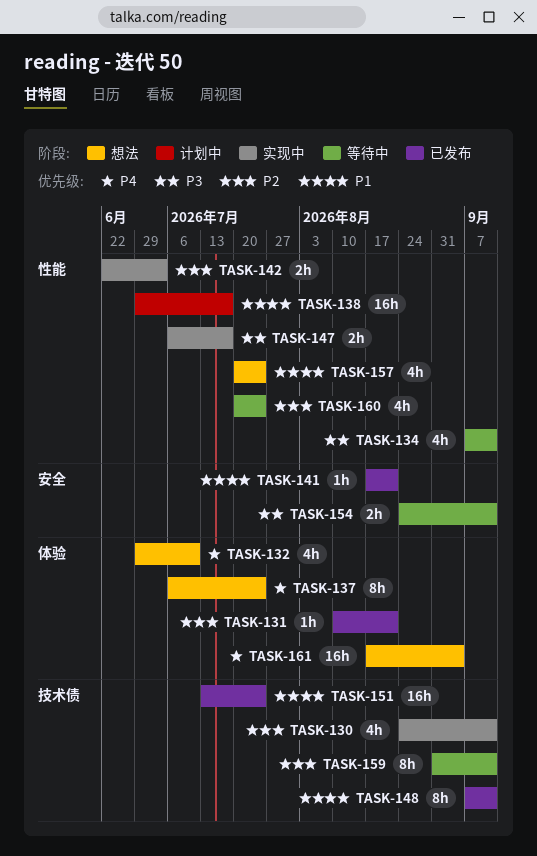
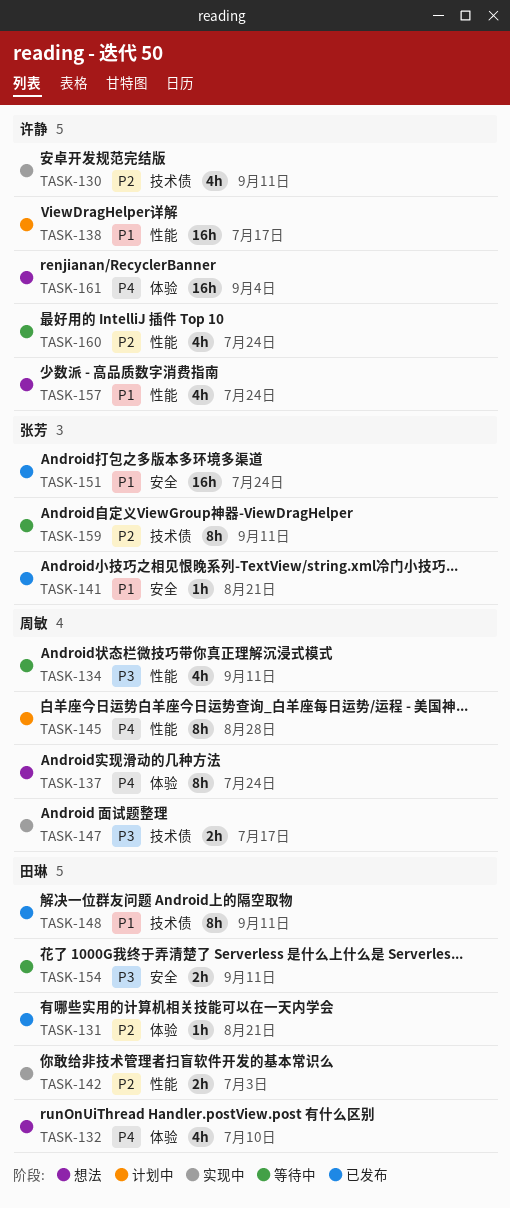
TASK-145: none -> present
TASK-147, label: 性能 -> 技术债
TASK-151, label: 技术债 -> 安全

